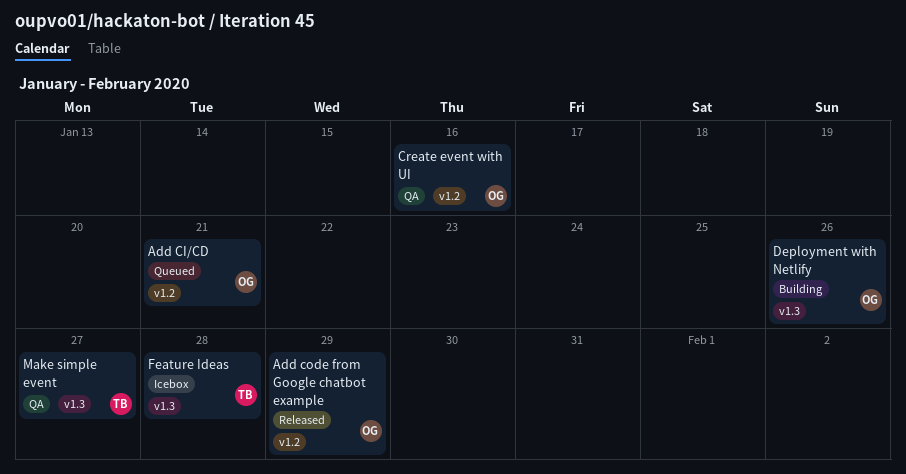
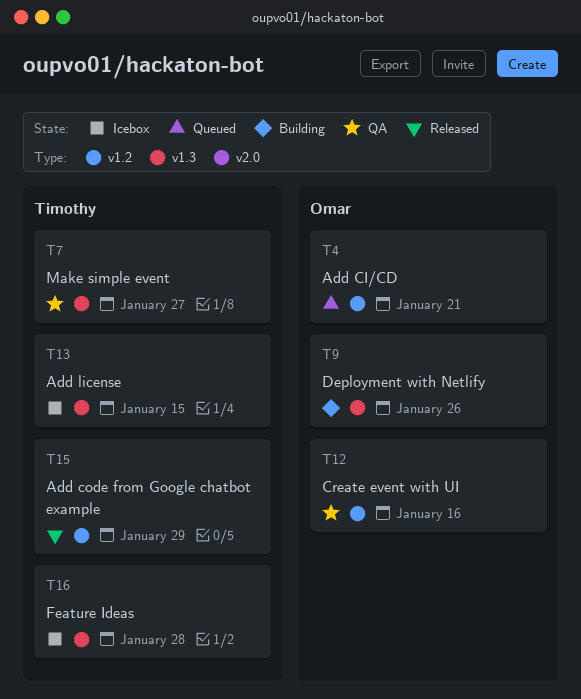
Add code from Google chatbot example, owner: Omar -> Timothy
Add license: none -> present

